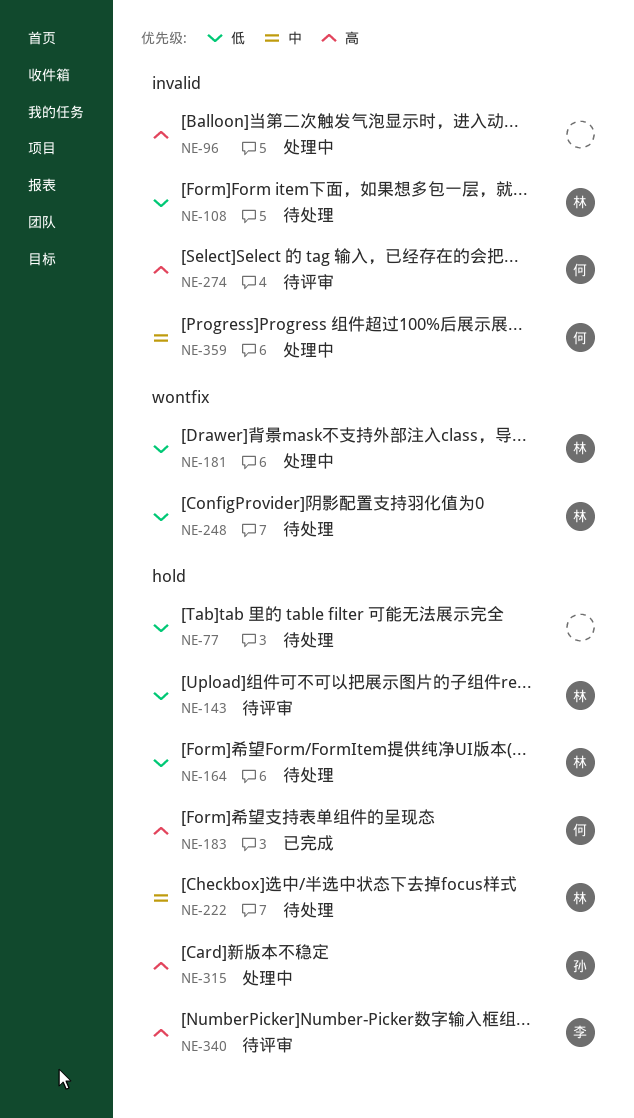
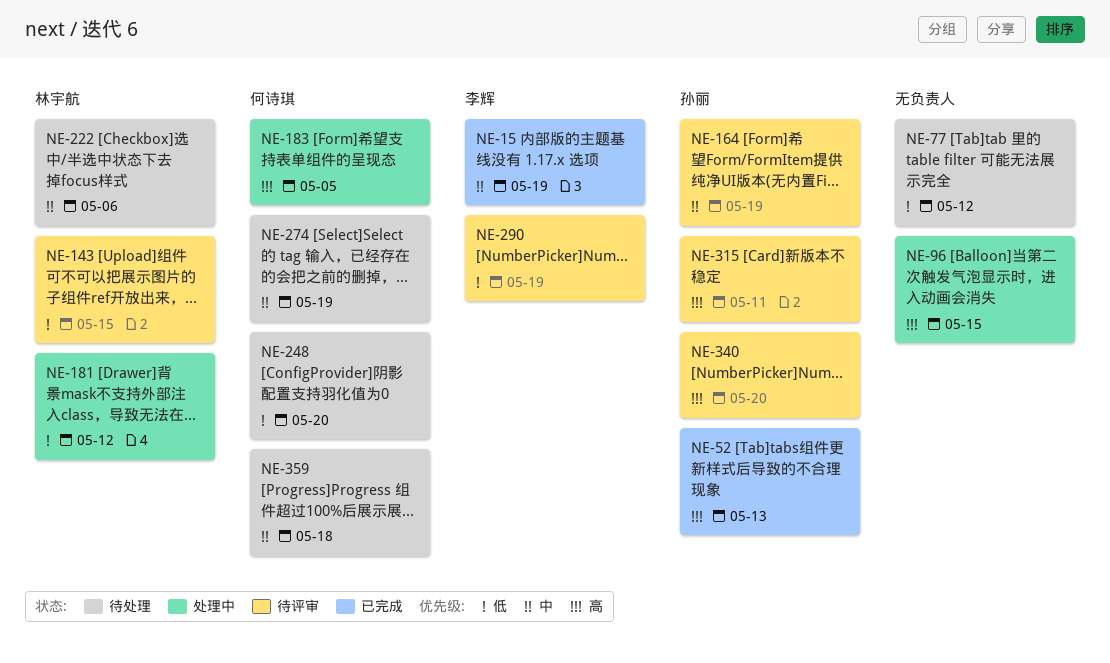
NE-15: none -> present
NE-52: none -> present
NE-108: present -> none
NE-164, status: 待处理 -> 待评审
NE-164, owner: 林宇航 -> 孙丽
NE-164, priority: 低 -> 中
NE-183, status: 已完成 -> 处理中
NE-248, owner: 林宇航 -> 何诗琪
NE-274, status: 待评审 -> 待处理
NE-274, priority: 高 -> 中
NE-290: none -> present
NE-315, status: 处理中 -> 待评审
NE-340, owner: 李辉 -> 孙丽
NE-359, status: 处理中 -> 待处理

